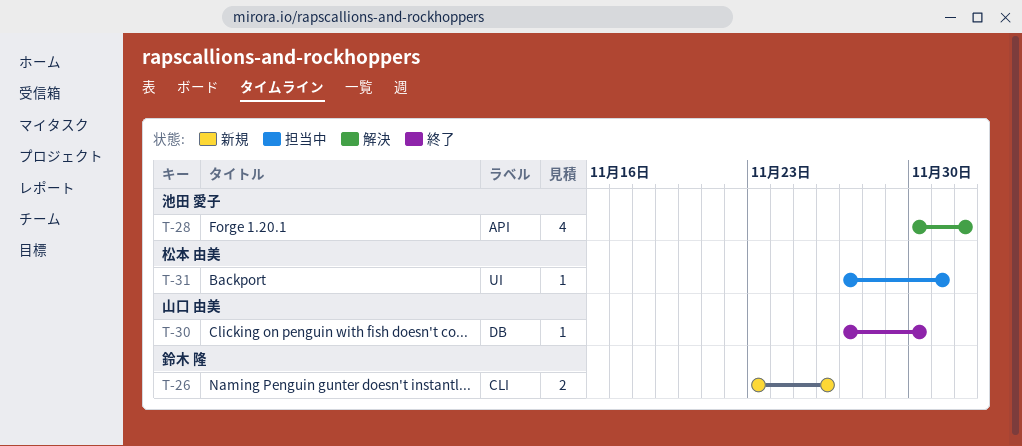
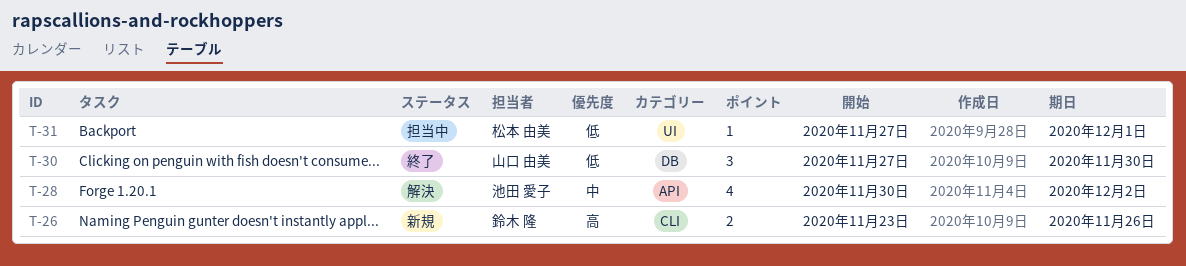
T-30, estimate: 1 -> 3

